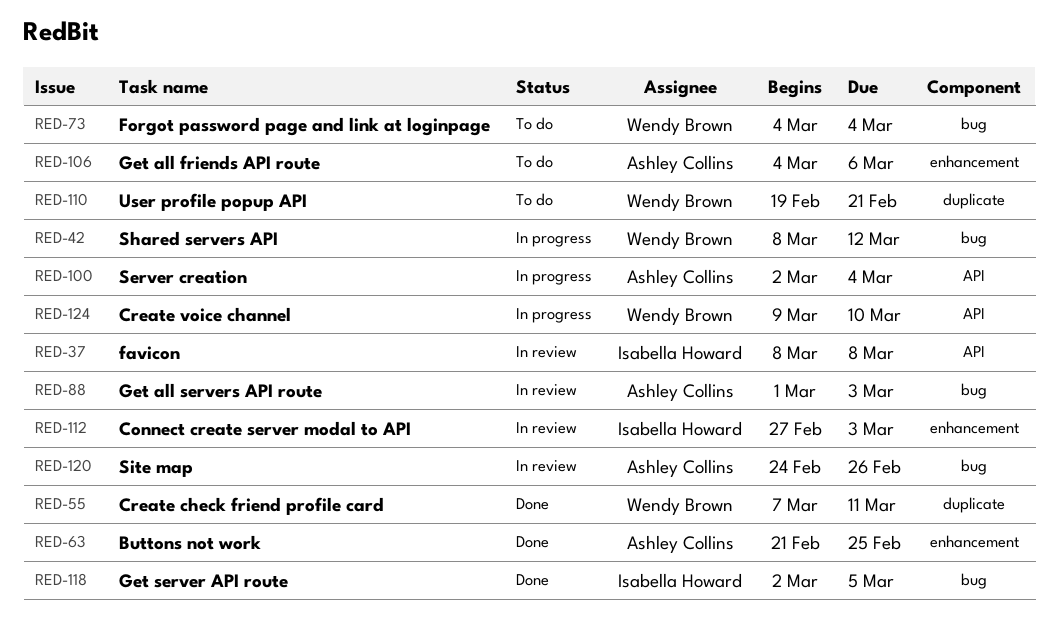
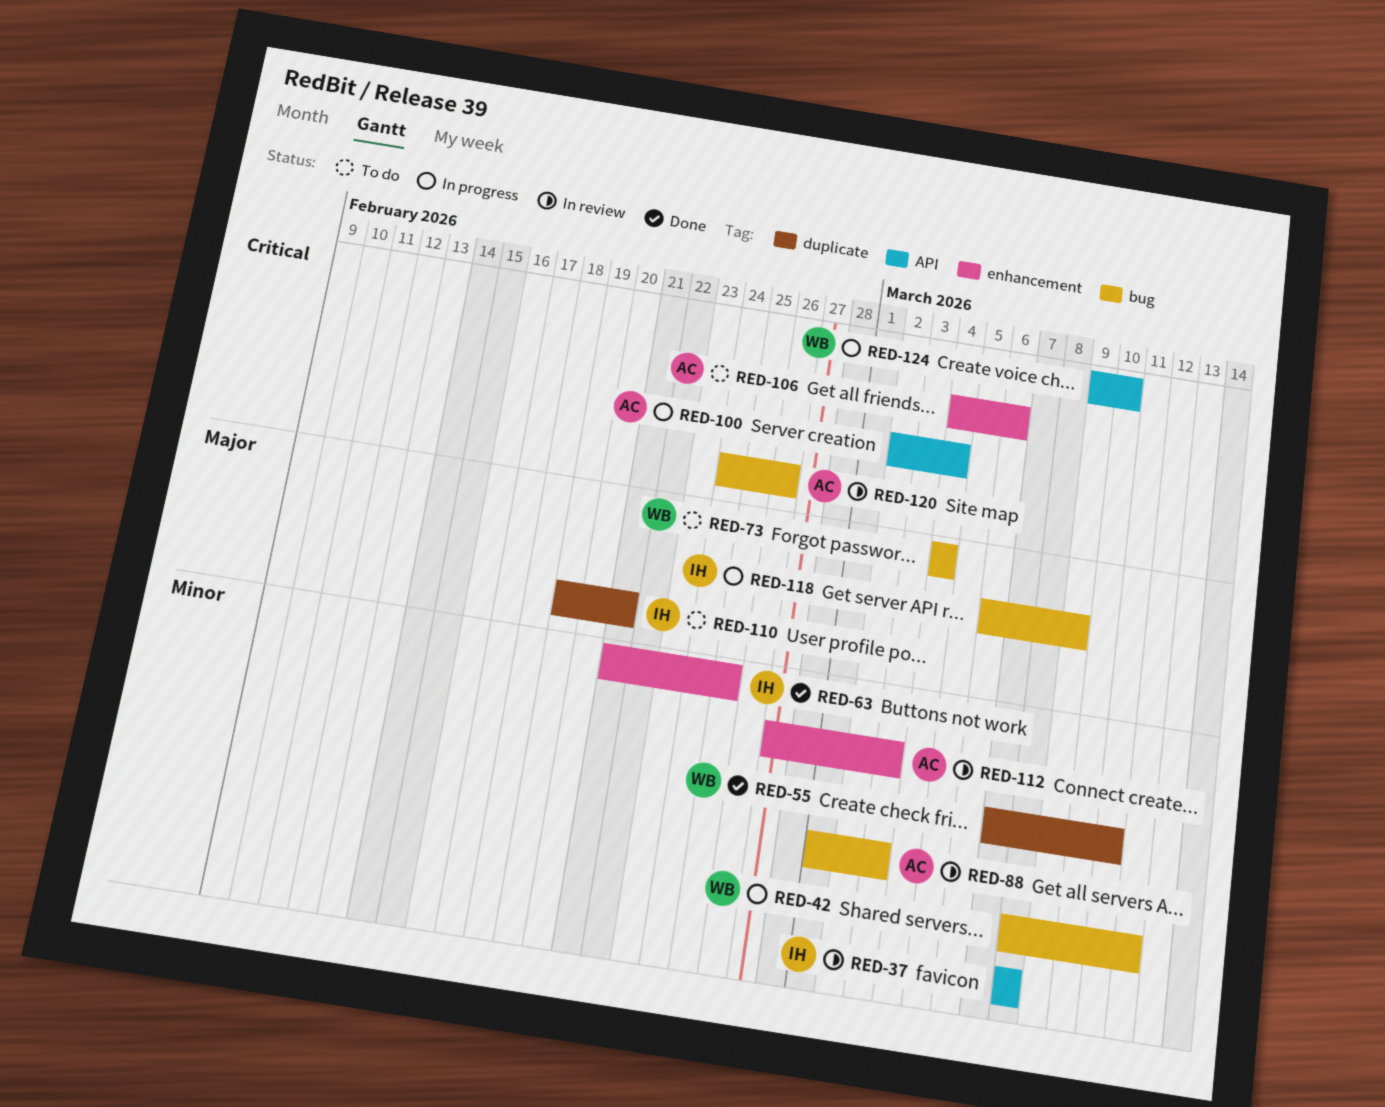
RED-63, owner: Ashley Collins -> Isabella Howard
RED-110, owner: Wendy Brown -> Isabella Howard
RED-112, owner: Isabella Howard -> Ashley Collins
RED-118, status: Done -> In progress
RED-118, start: Mar 2 -> Mar 6
RED-118, due: Mar 5 -> Mar 9

